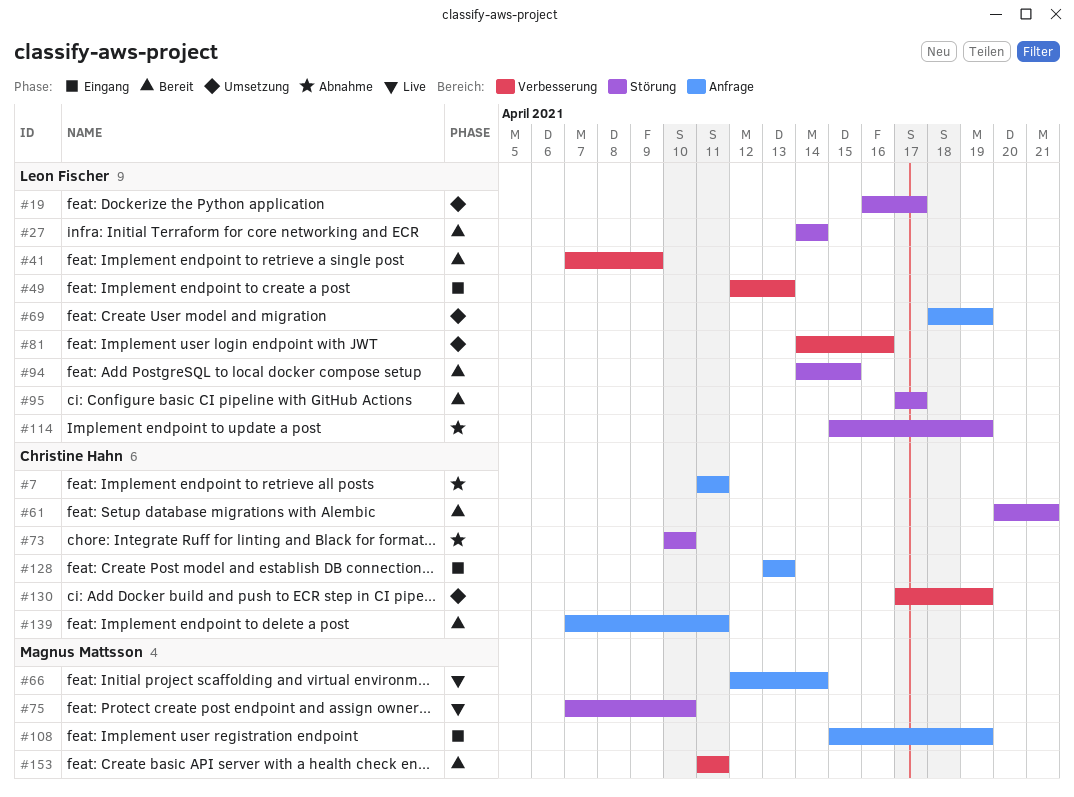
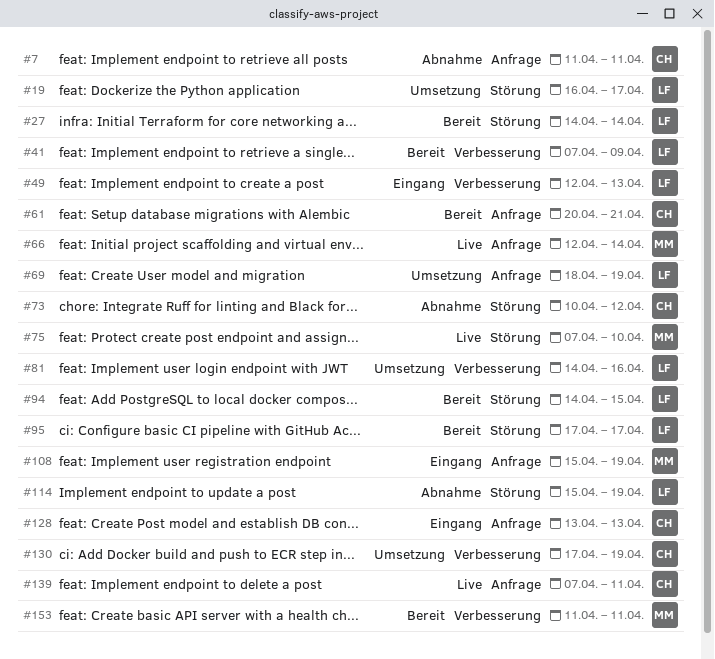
#61, label: Störung -> Anfrage
#73, due: Apr 10 -> Apr 12
#139, status: Bereit -> Live

